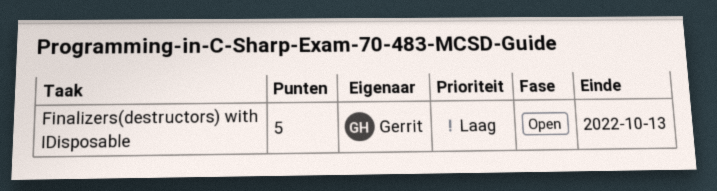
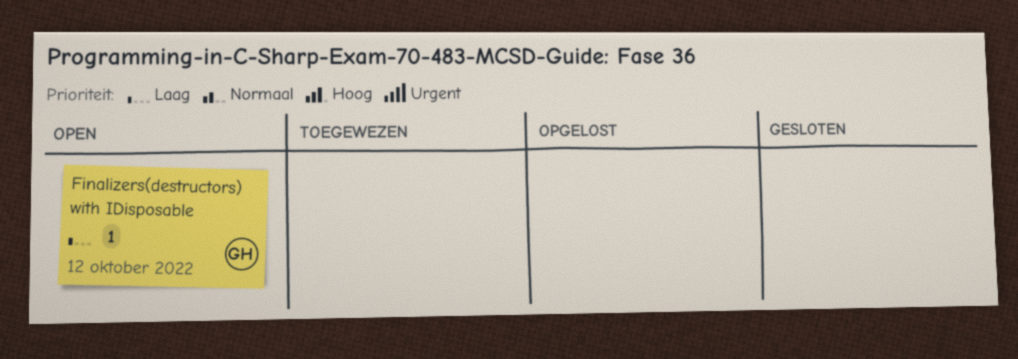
Finalizers(destructors) with IDisposable, estimate: 5 -> 1
Finalizers(destructors) with IDisposable, due: Oct 13 -> Oct 12

